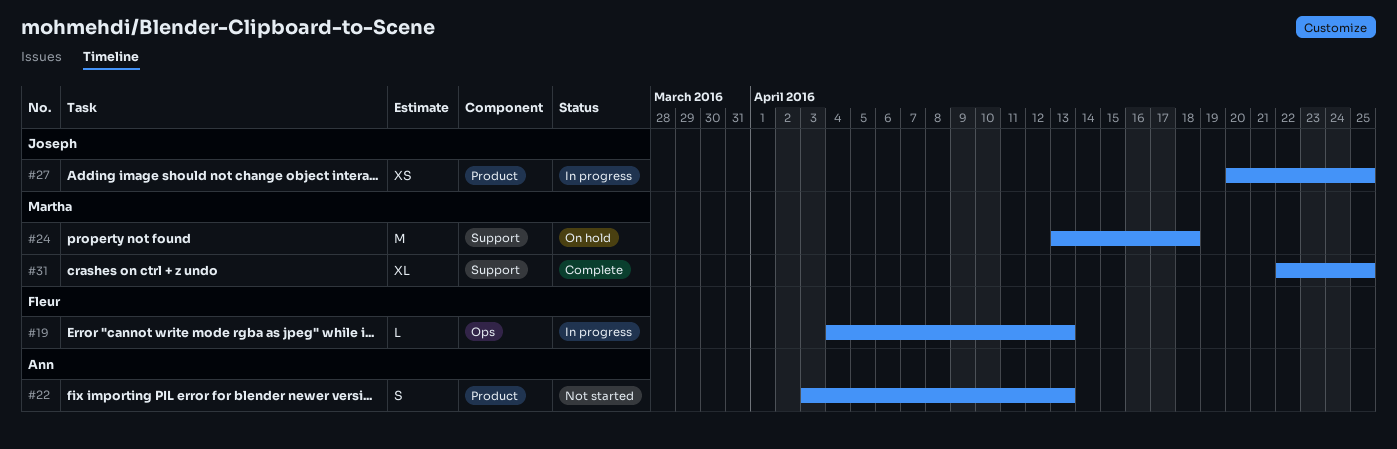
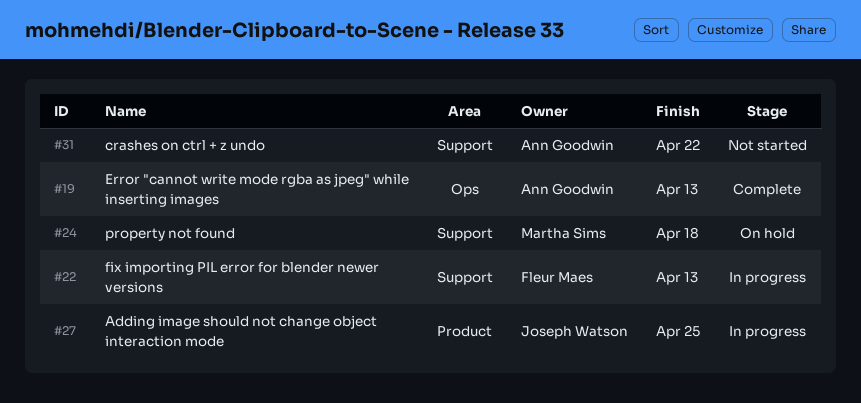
#19, status: In progress -> Complete
#19, owner: Fleur Maes -> Ann Goodwin
#22, status: Not started -> In progress
#22, owner: Ann Goodwin -> Fleur Maes
#22, label: Product -> Support
#31, status: Complete -> Not started
#31, owner: Martha Sims -> Ann Goodwin
#31, due: Apr 25 -> Apr 22

